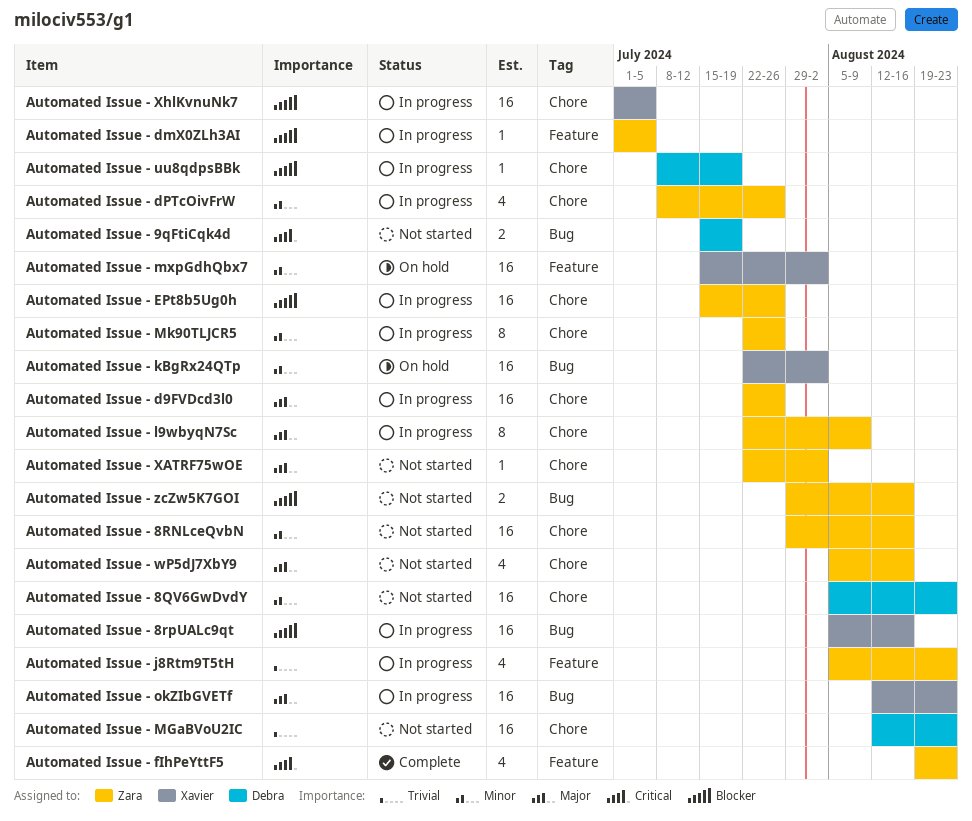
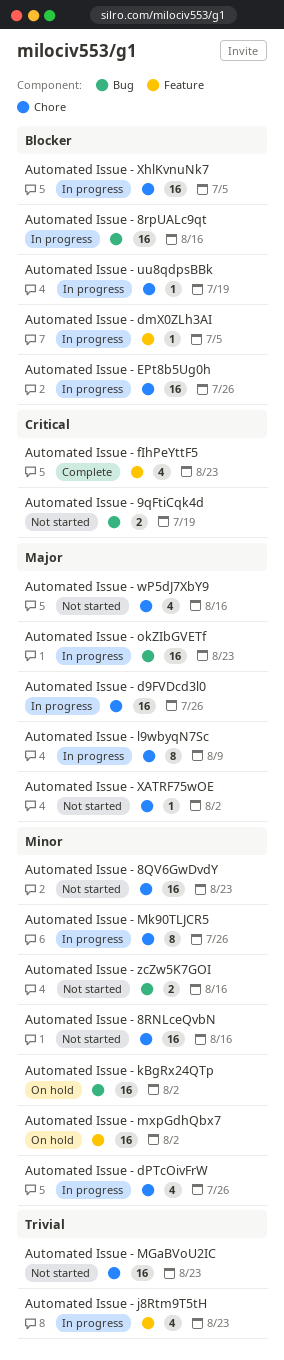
Automated Issue - zcZw5K7GOI, priority: Blocker -> Minor

